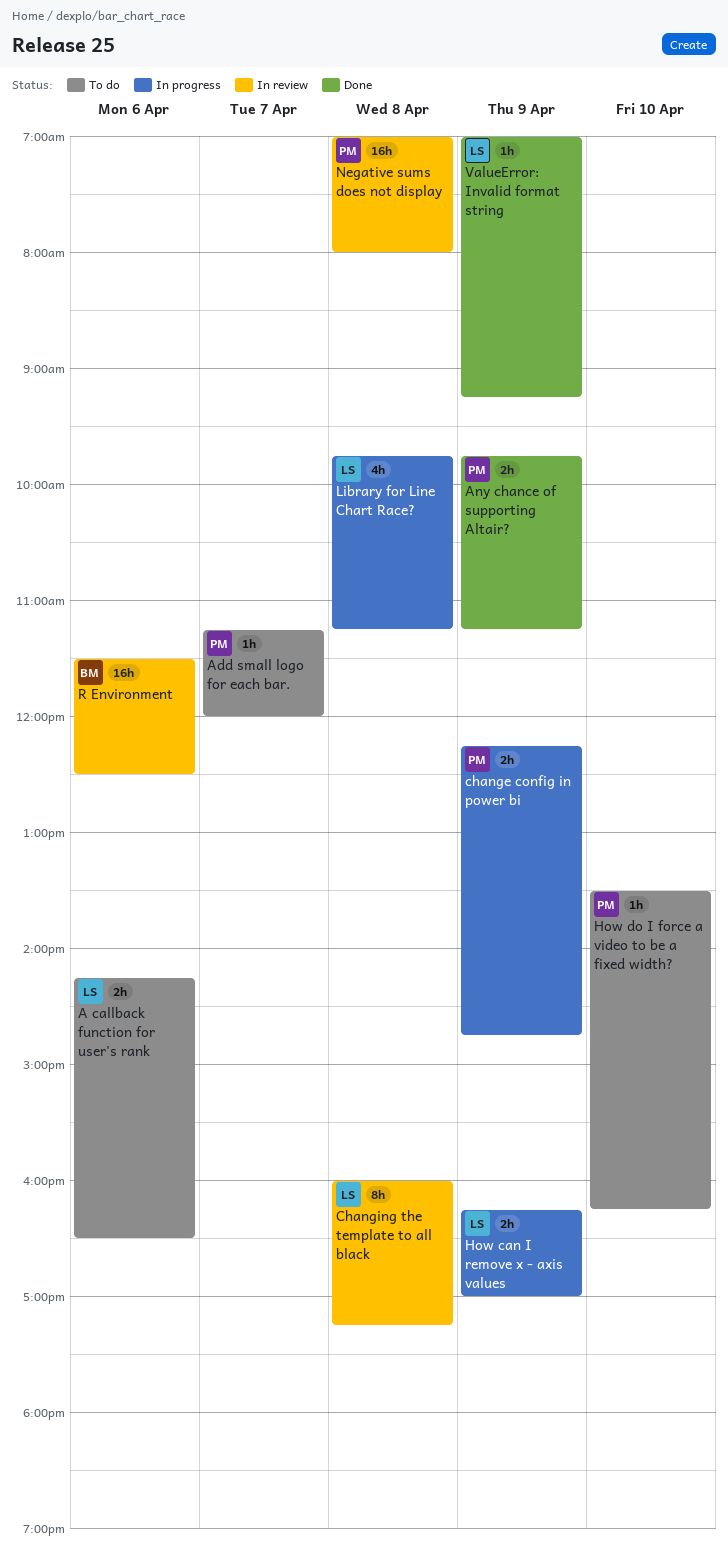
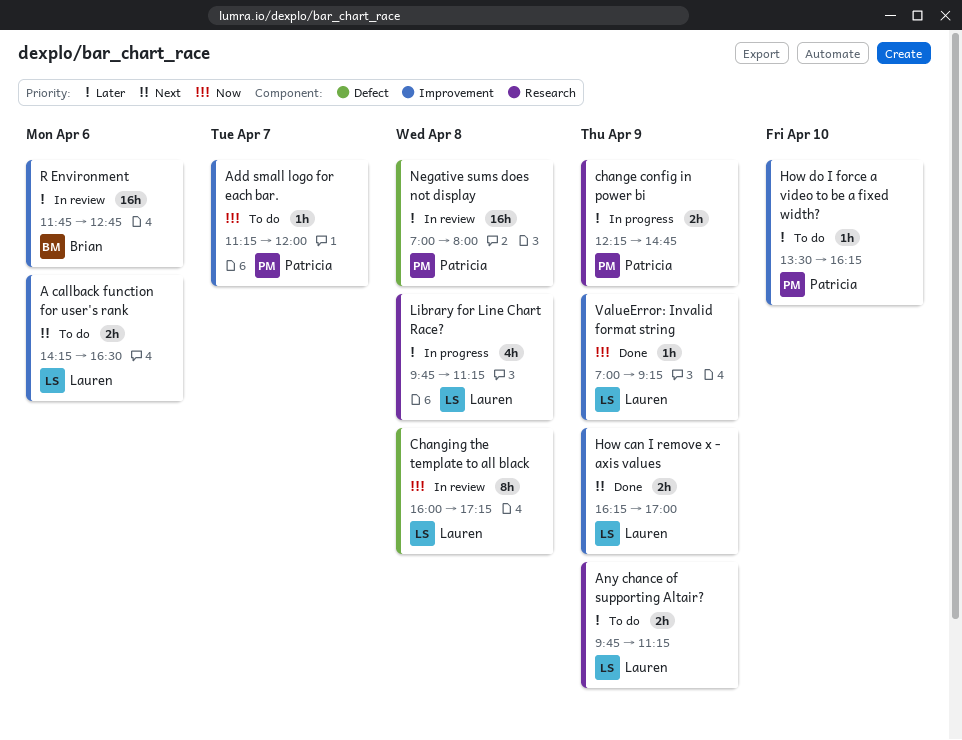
Any chance of supporting Altair?, status: Done -> To do
Any chance of supporting Altair?, owner: Patricia -> Lauren
How can I remove x - axis values, status: In progress -> Done
R Environment, begins: 11:30 -> 11:45
R Environment, ends: 12:30 -> 12:45

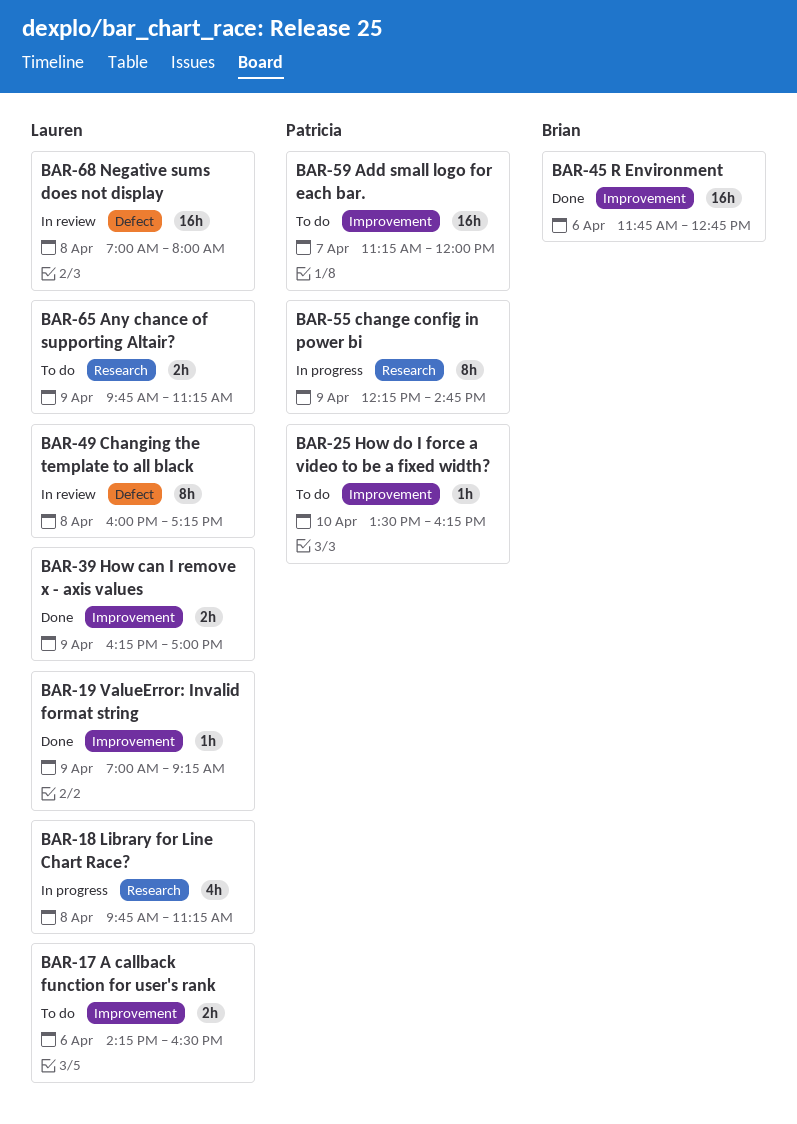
Add small logo for each bar., estimate: 1h -> 16h
change config in power bi, estimate: 2h -> 8h
Negative sums does not display, owner: Patricia -> Lauren
R Environment, status: In review -> Done

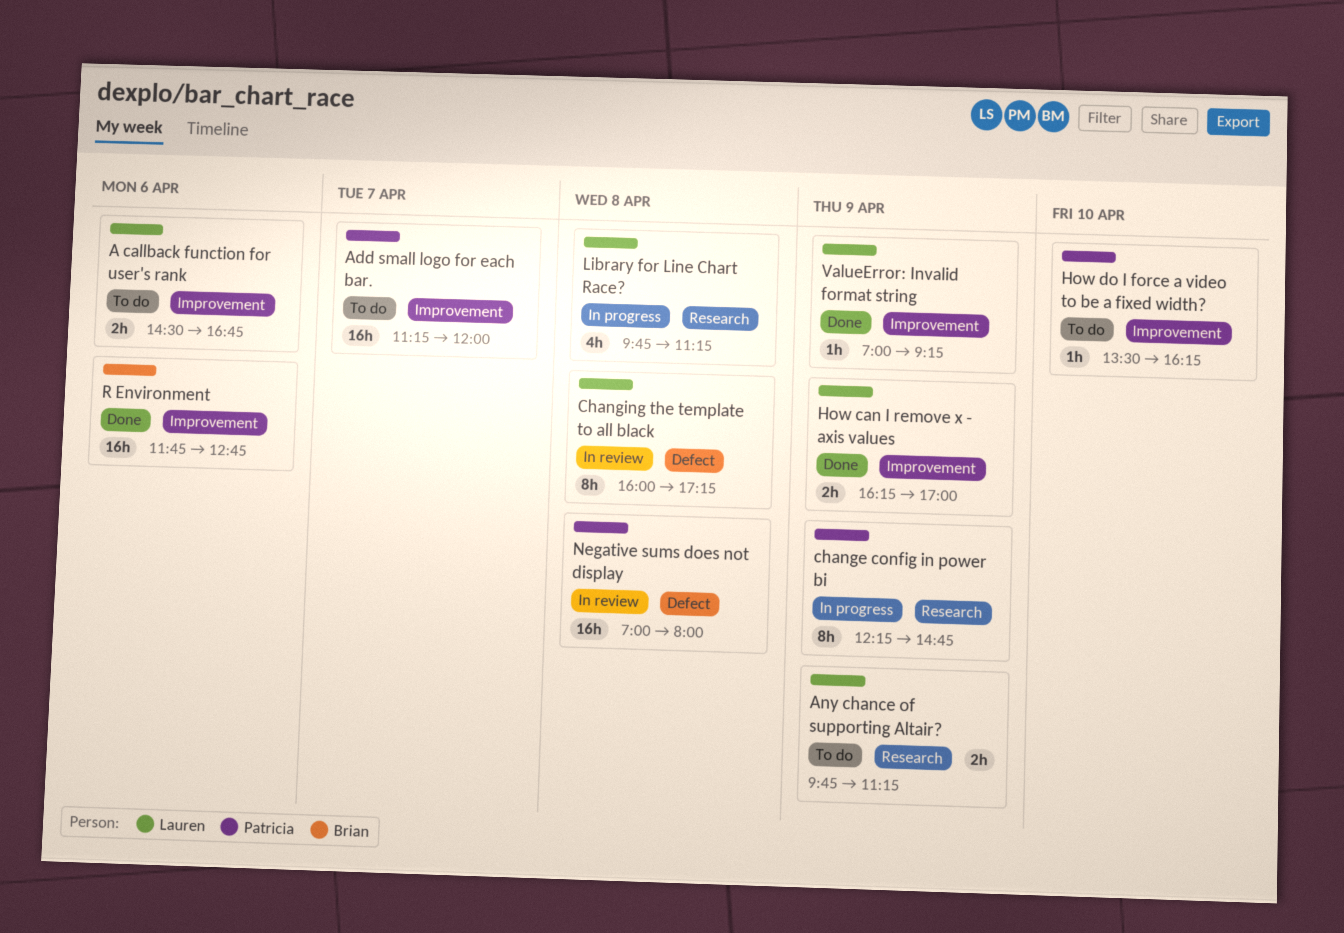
A callback function for user's rank, begins: 14:15 -> 14:30
A callback function for user's rank, ends: 16:30 -> 16:45
Negative sums does not display, owner: Lauren -> Patricia

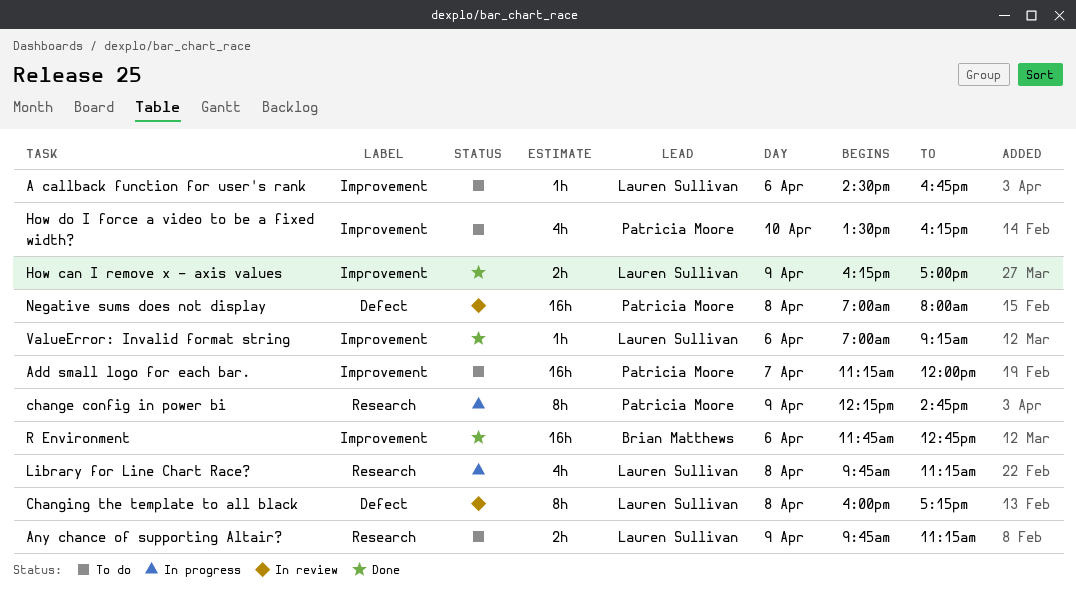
A callback function for user's rank, estimate: 2h -> 1h
How do I force a video to be a fixed width?, estimate: 1h -> 4h
ValueError: Invalid format string, day: Apr 9 -> Apr 6

